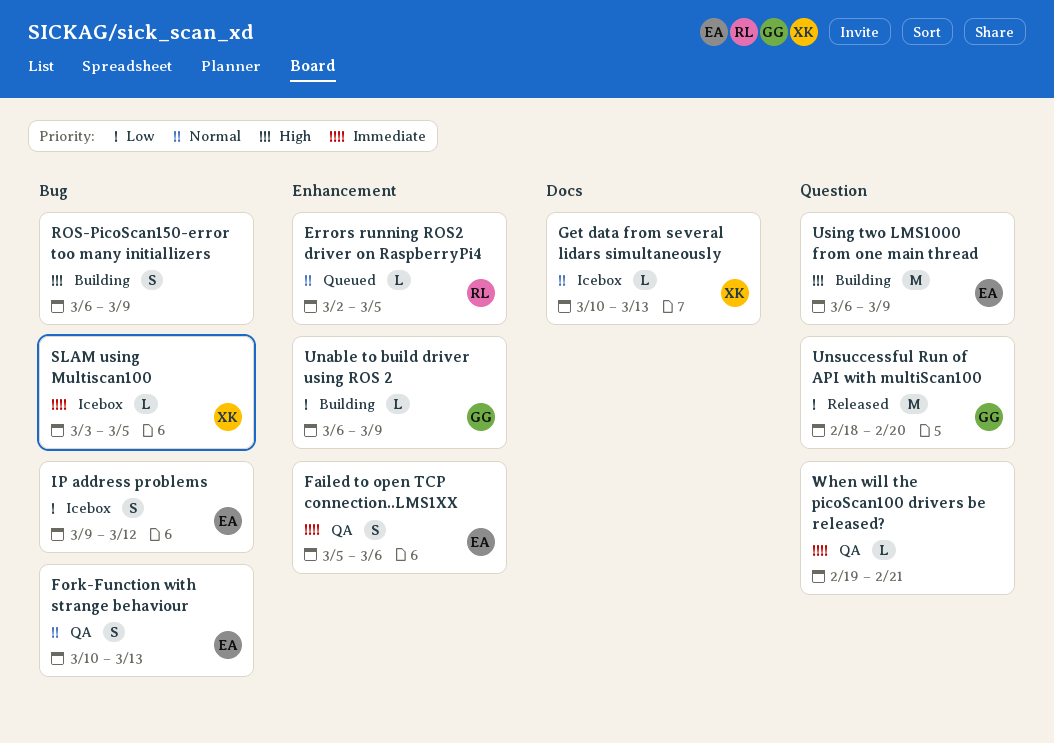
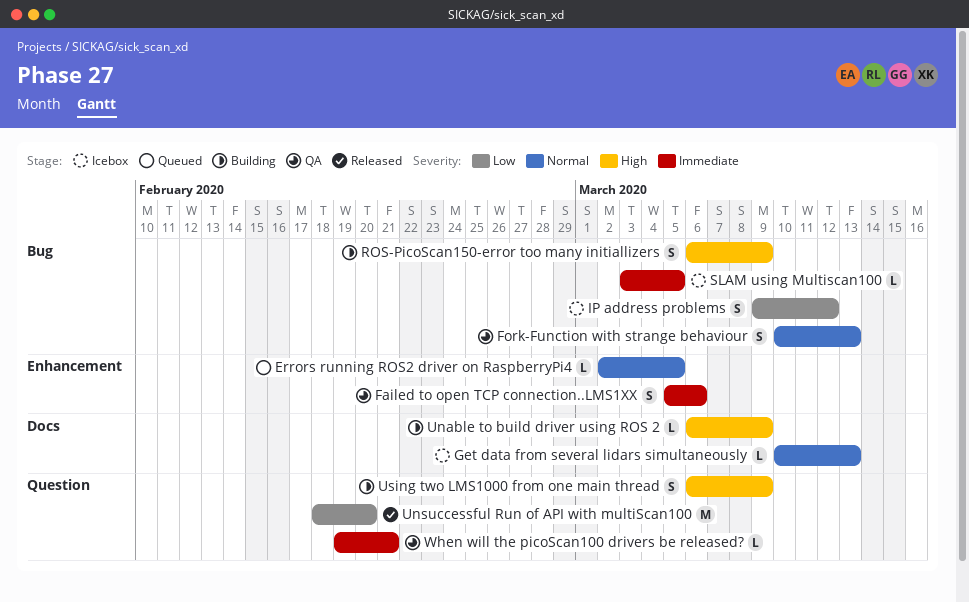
Unable to build driver using ROS 2, priority: Low -> High
Unable to build driver using ROS 2, label: Enhancement -> Docs
Using two LMS1000 from one main thread, estimate: M -> S

